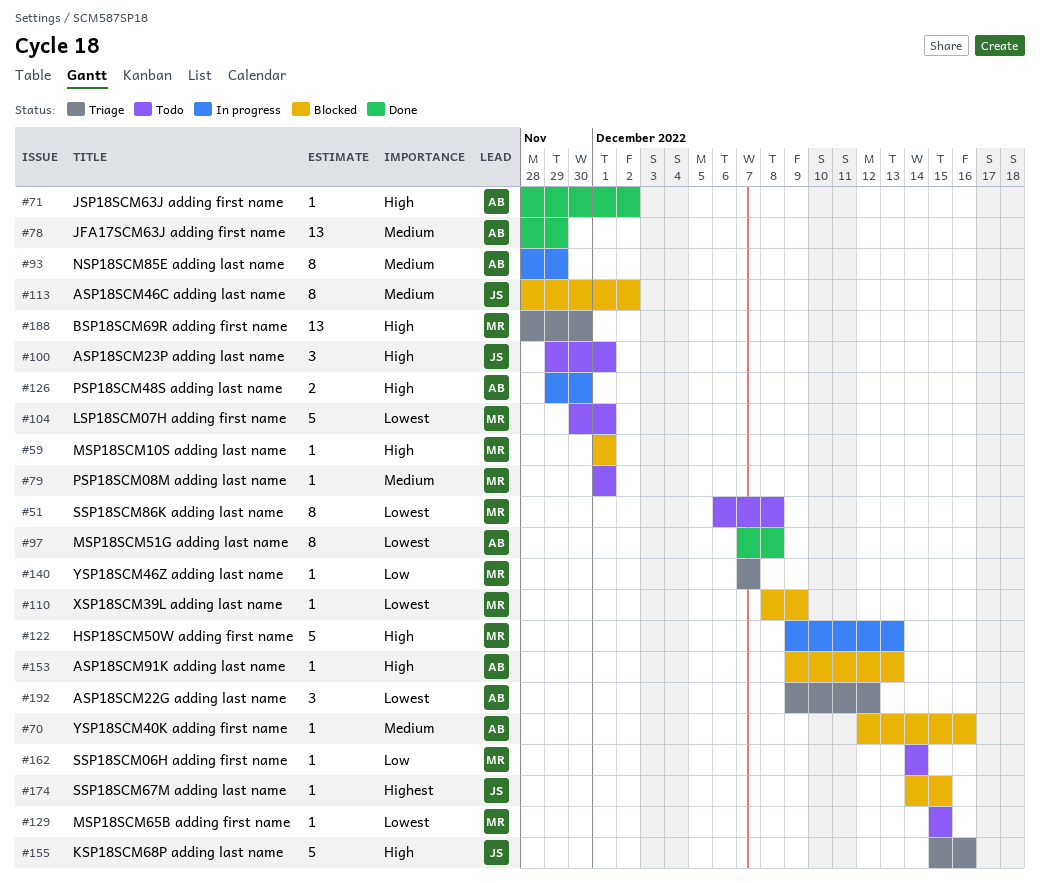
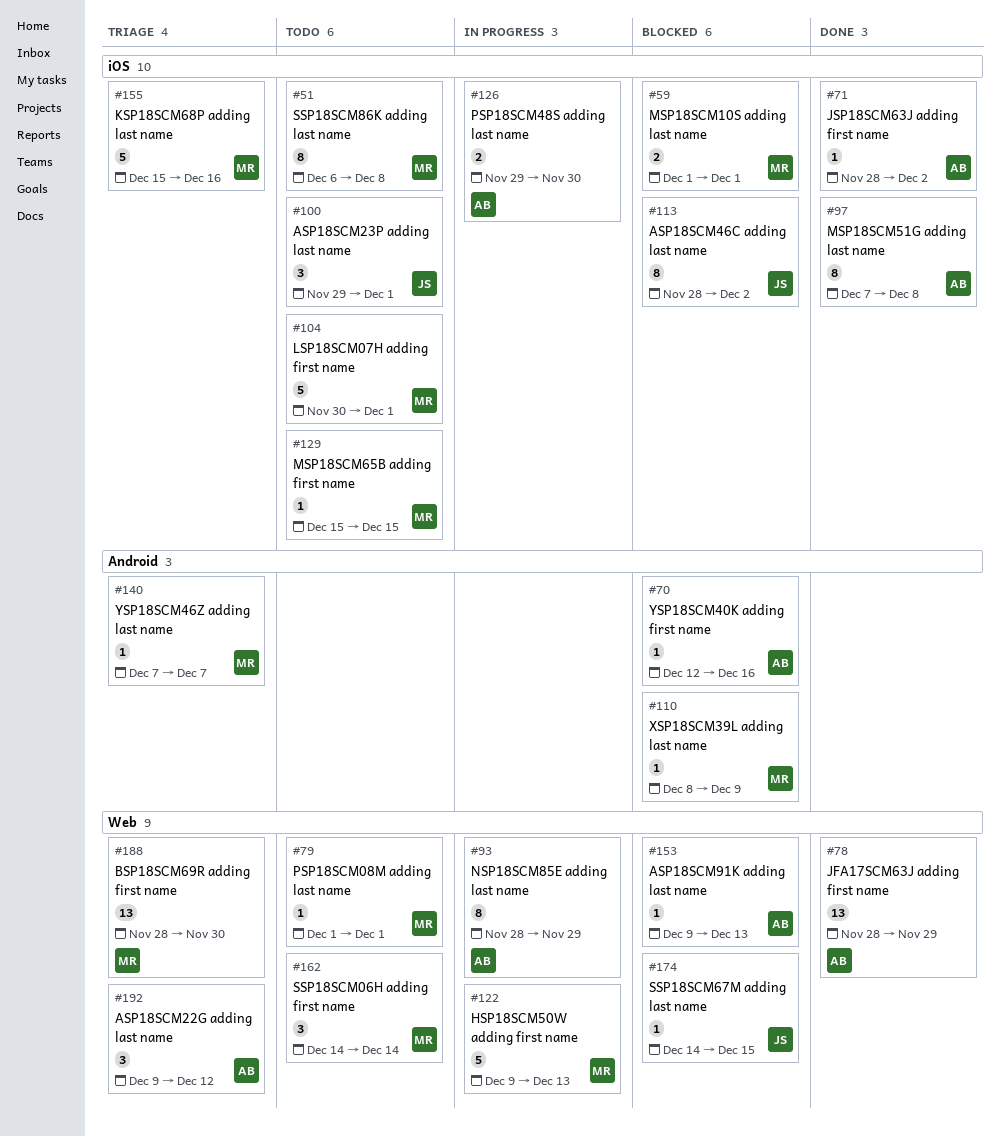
#59, estimate: 1 -> 2
#155, owner: JS -> MR
#162, estimate: 1 -> 3

